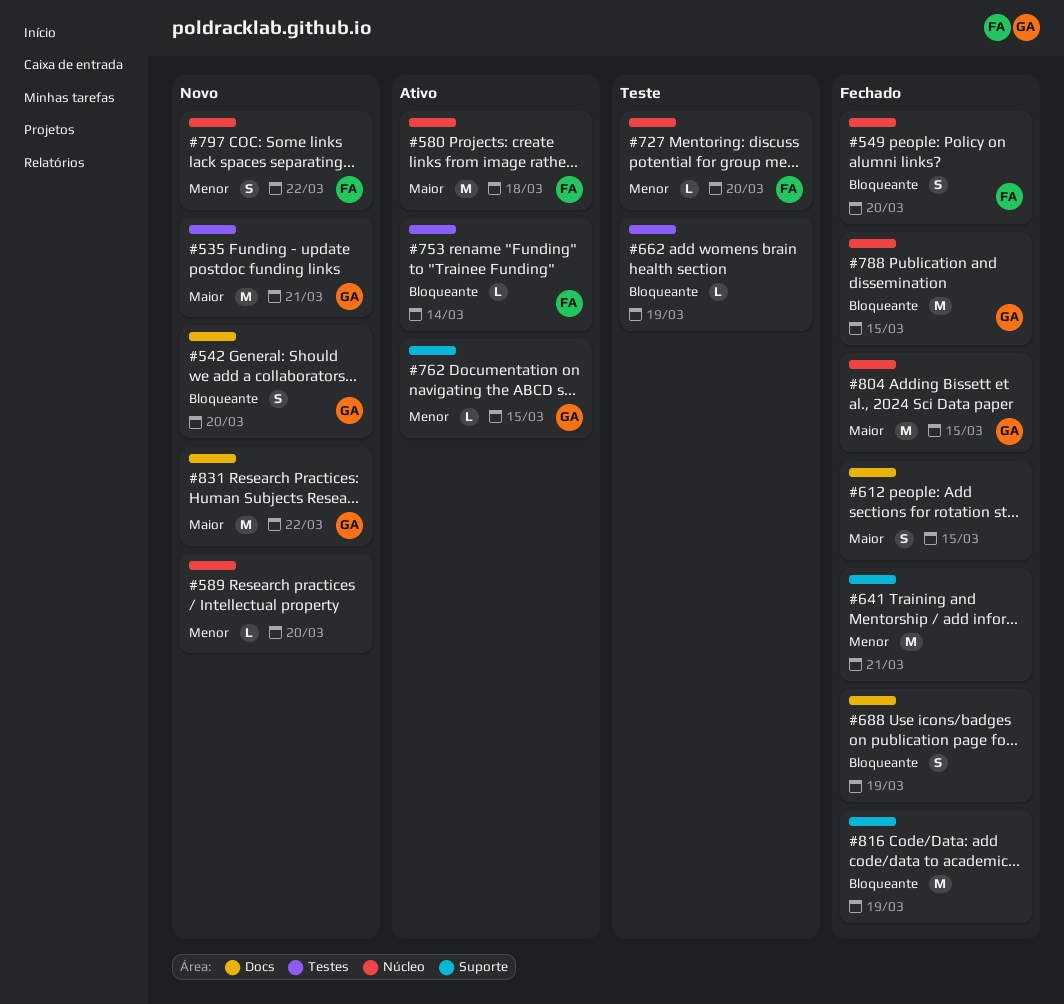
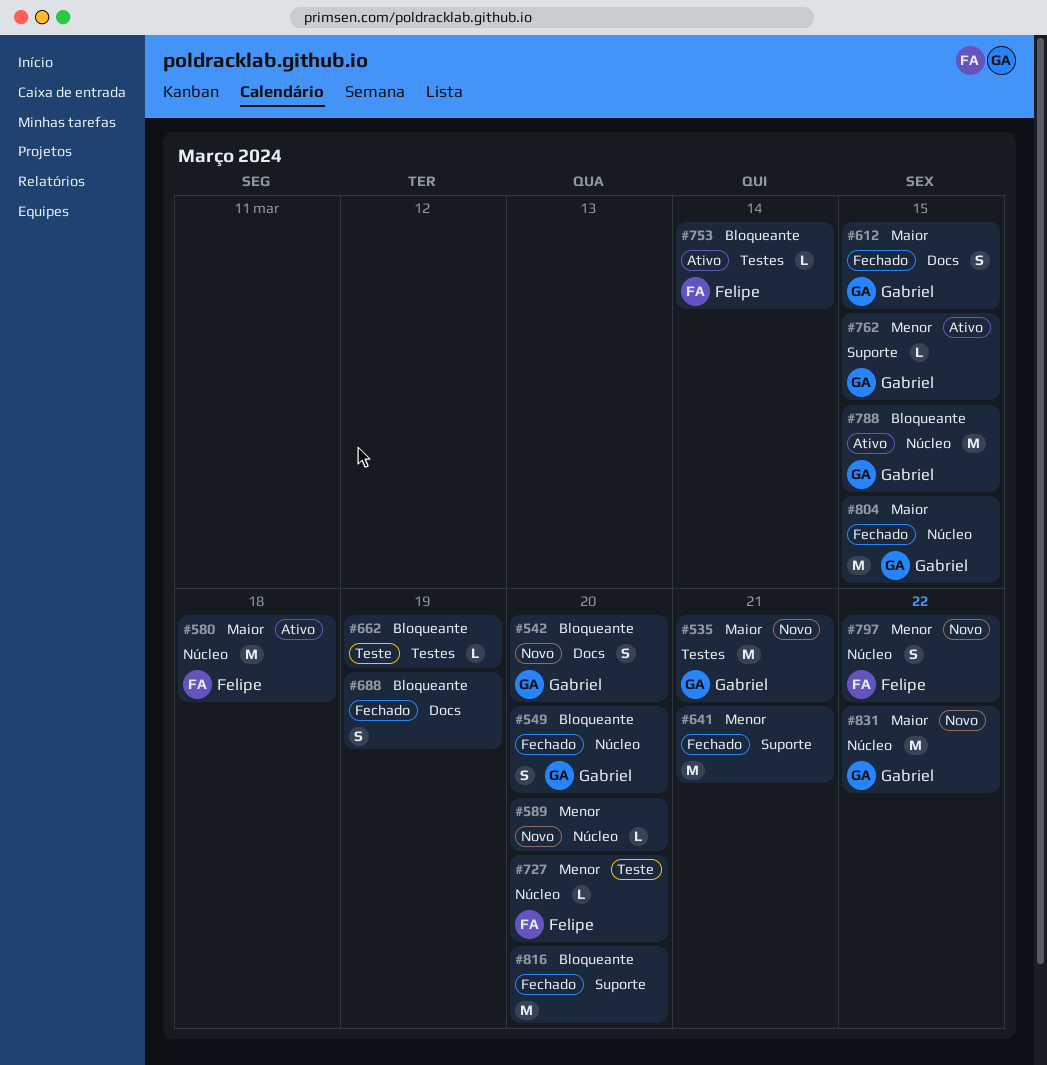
#549, owner: Felipe -> Gabriel
#612, owner: none -> Gabriel
#788, status: Fechado -> Ativo
#816, due: Mar 19 -> Mar 20
#831, label: Docs -> Núcleo

